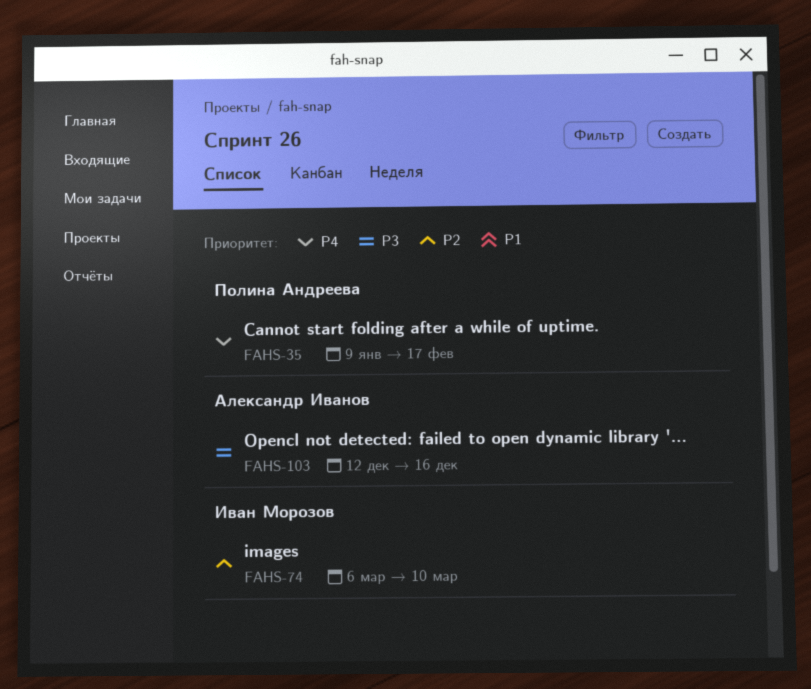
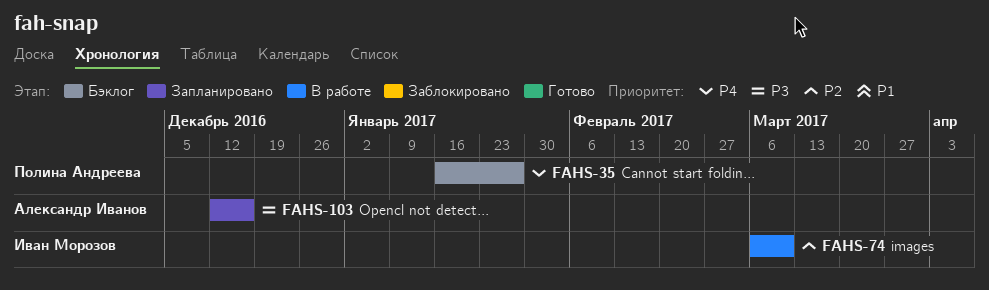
FAHS-35, start: Jan 9 -> Jan 16
FAHS-35, due: Feb 17 -> Jan 27

